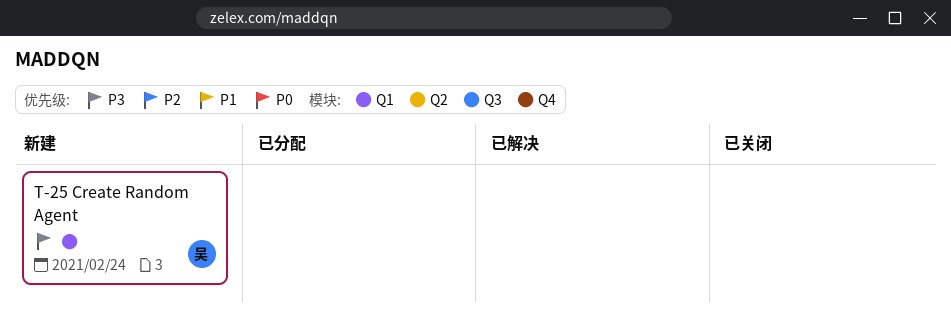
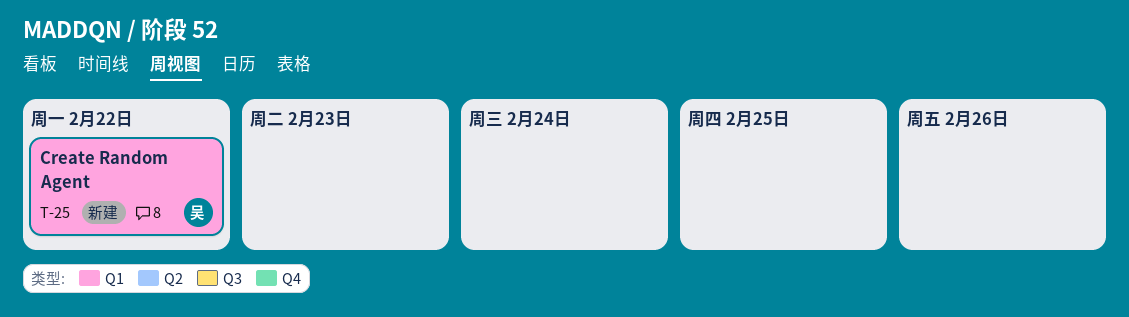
T-25, due: Feb 24 -> Feb 22

